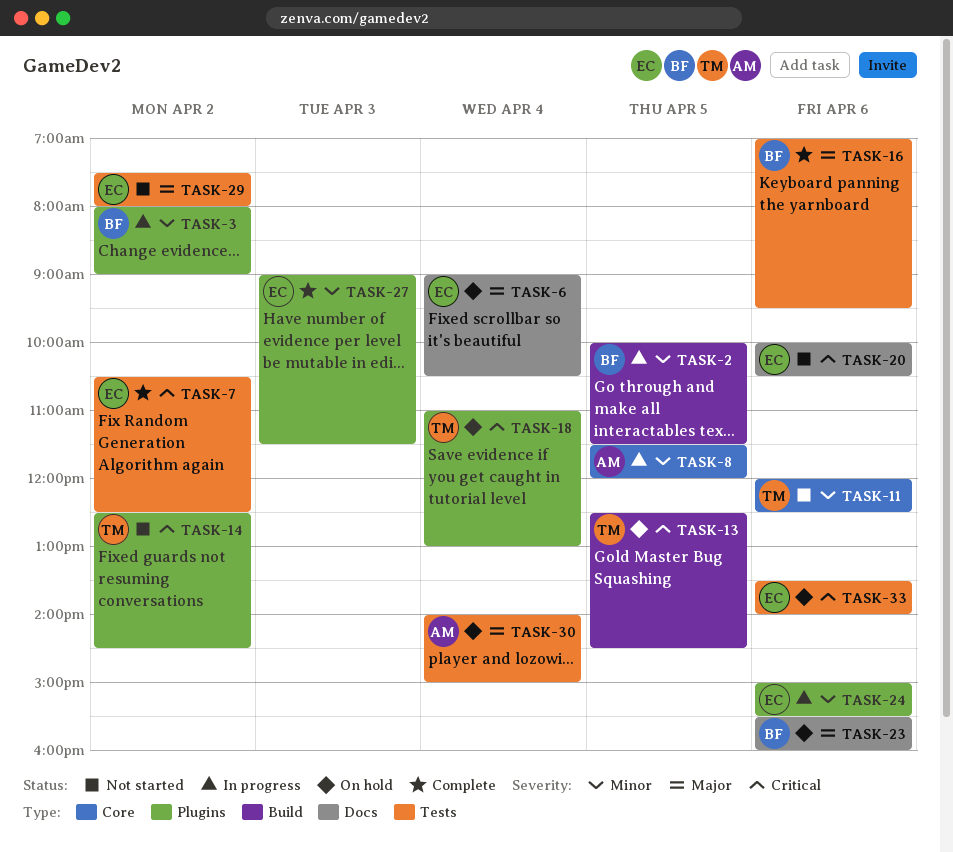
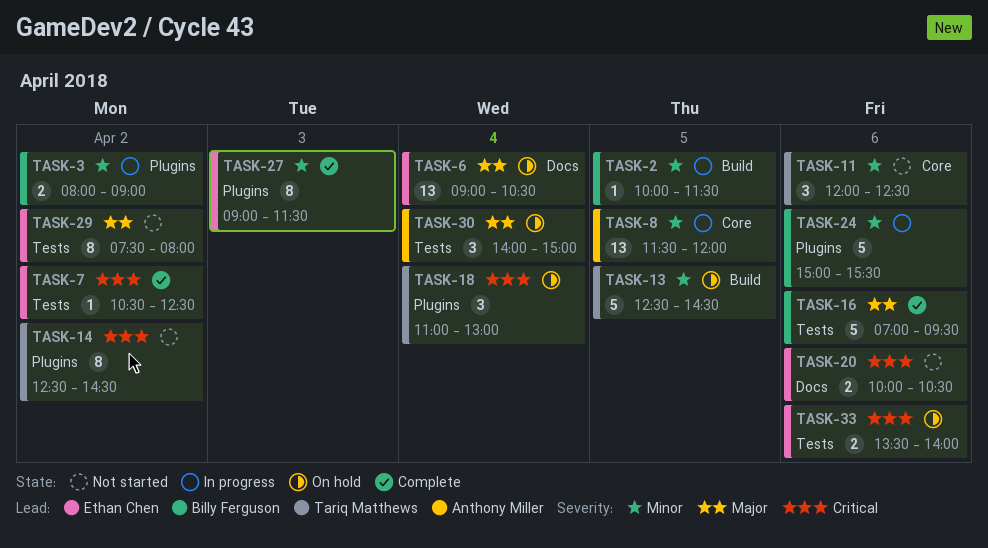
TASK-13, priority: Critical -> Minor
TASK-23: present -> none
TASK-24, owner: Ethan Chen -> Billy Ferguson

